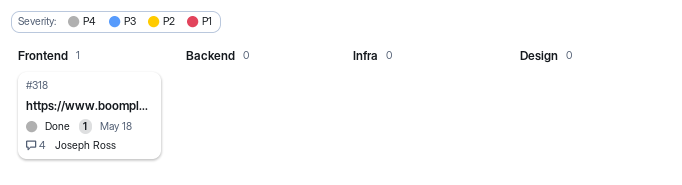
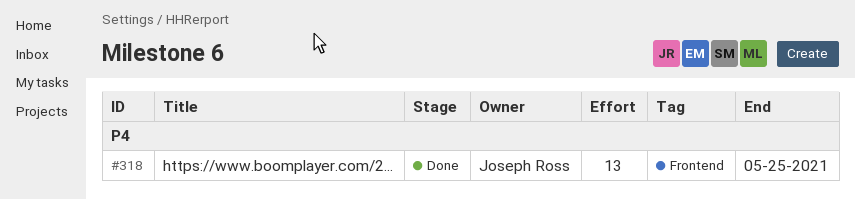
#318, estimate: 1 -> 13
#318, due: May 18 -> May 25

